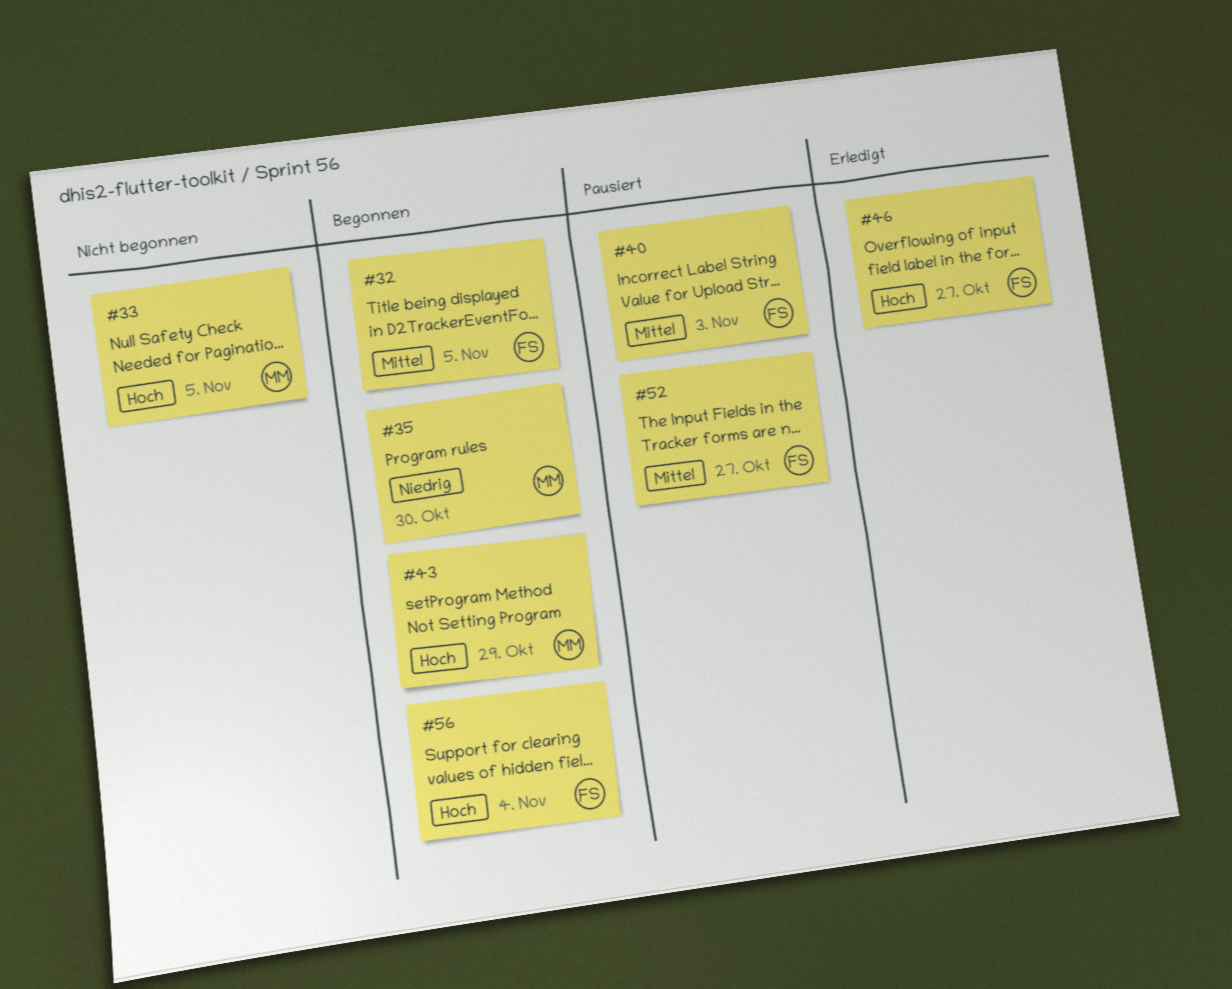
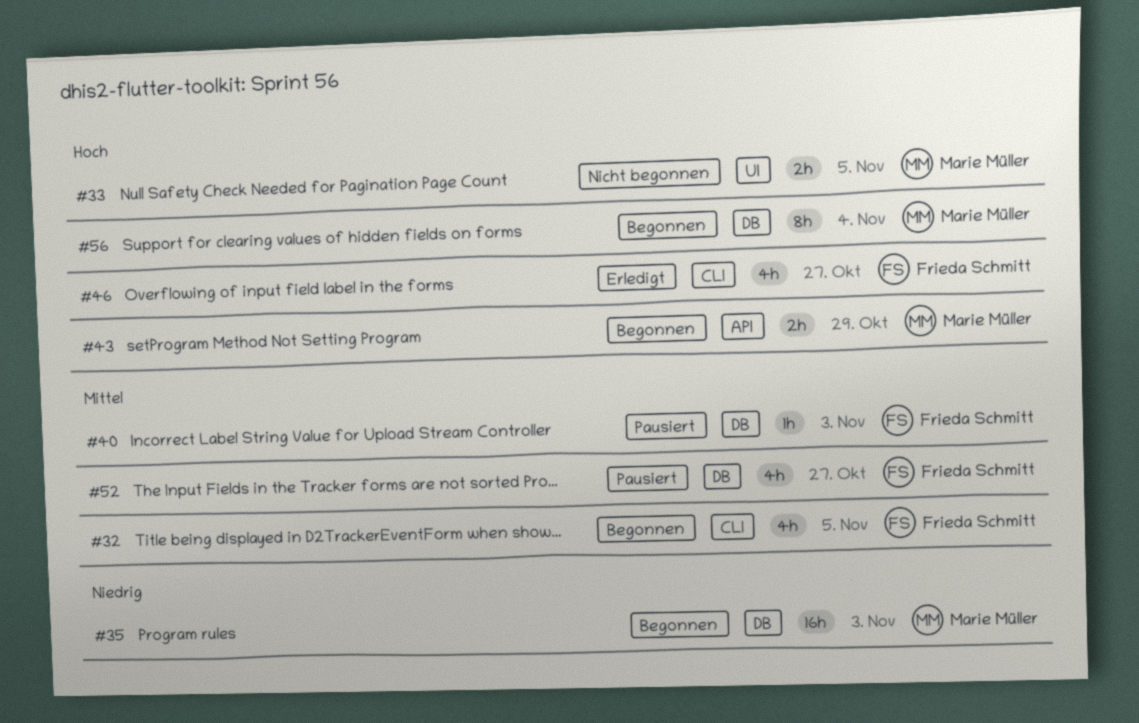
#35, due: Oct 30 -> Nov 3
#56, owner: Frieda Schmitt -> Marie Müller

